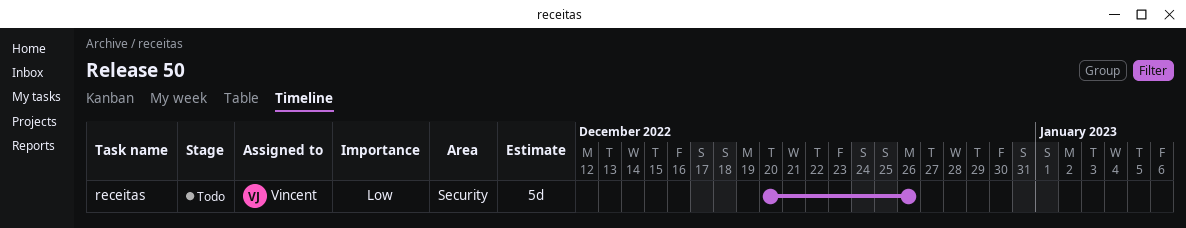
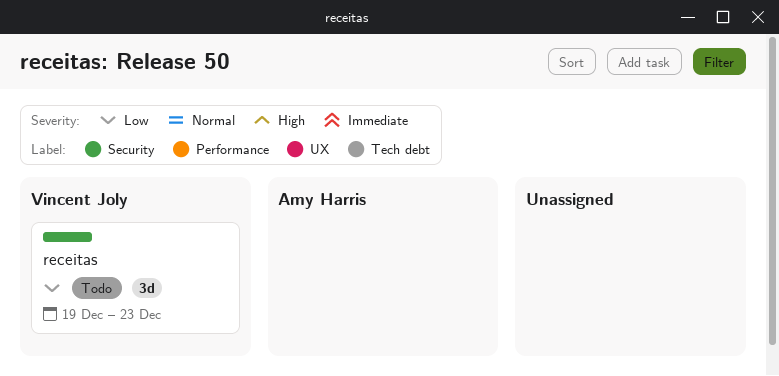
receitas, estimate: 5d -> 3d
receitas, start: Dec 20 -> Dec 19
receitas, due: Dec 26 -> Dec 23

